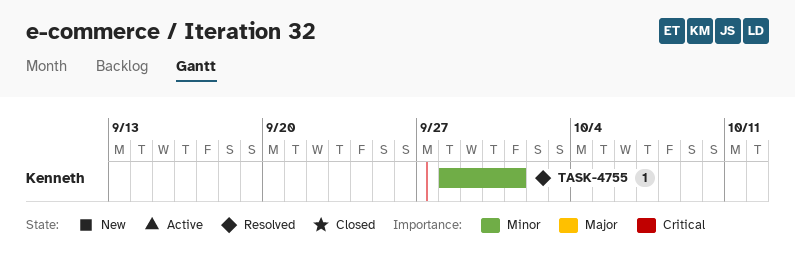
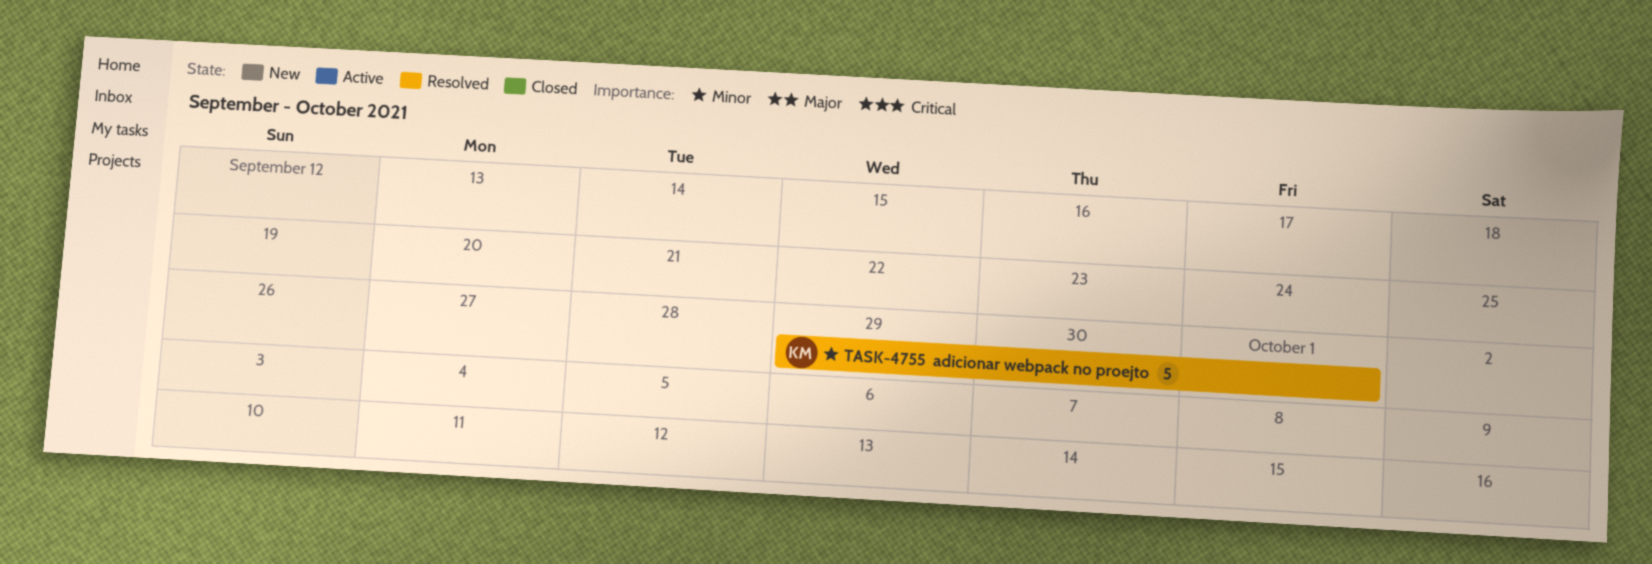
TASK-4755, estimate: 1 -> 5
TASK-4755, start: Sep 28 -> Sep 29

